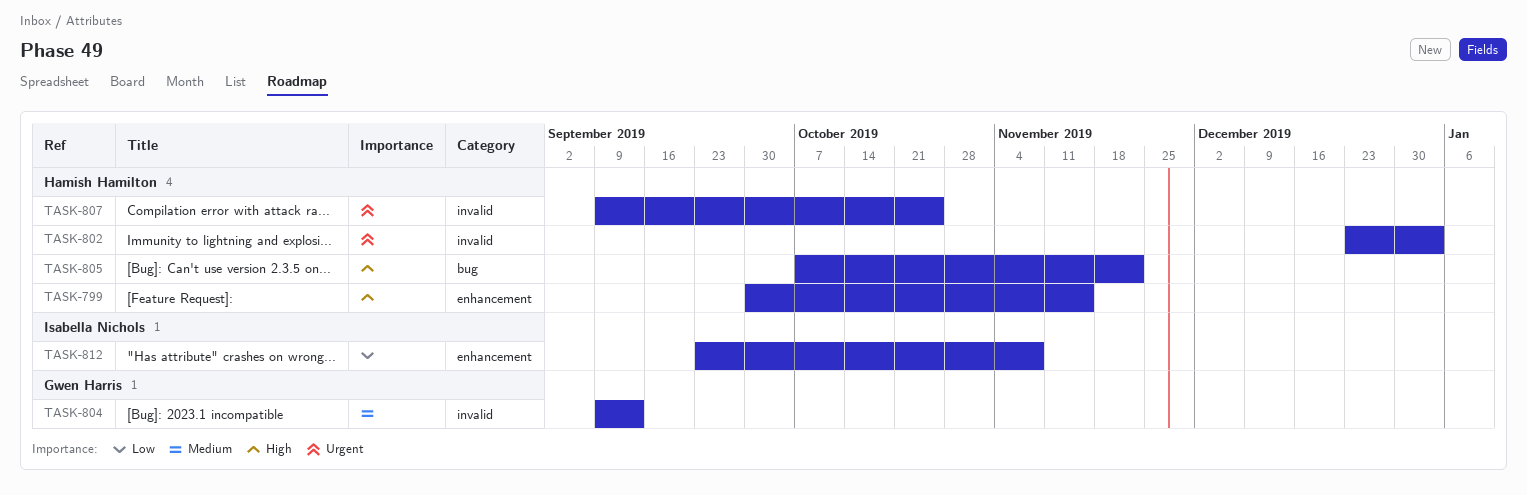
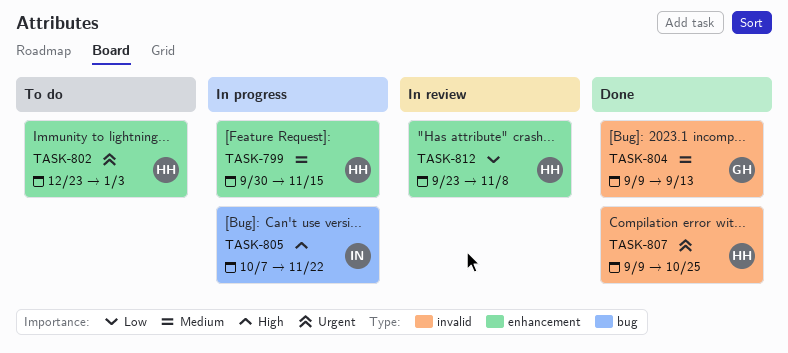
TASK-799, priority: High -> Medium
TASK-802, label: invalid -> enhancement
TASK-805, owner: Hamish Hamilton -> Isabella Nichols
TASK-812, owner: Isabella Nichols -> Hamish Hamilton

